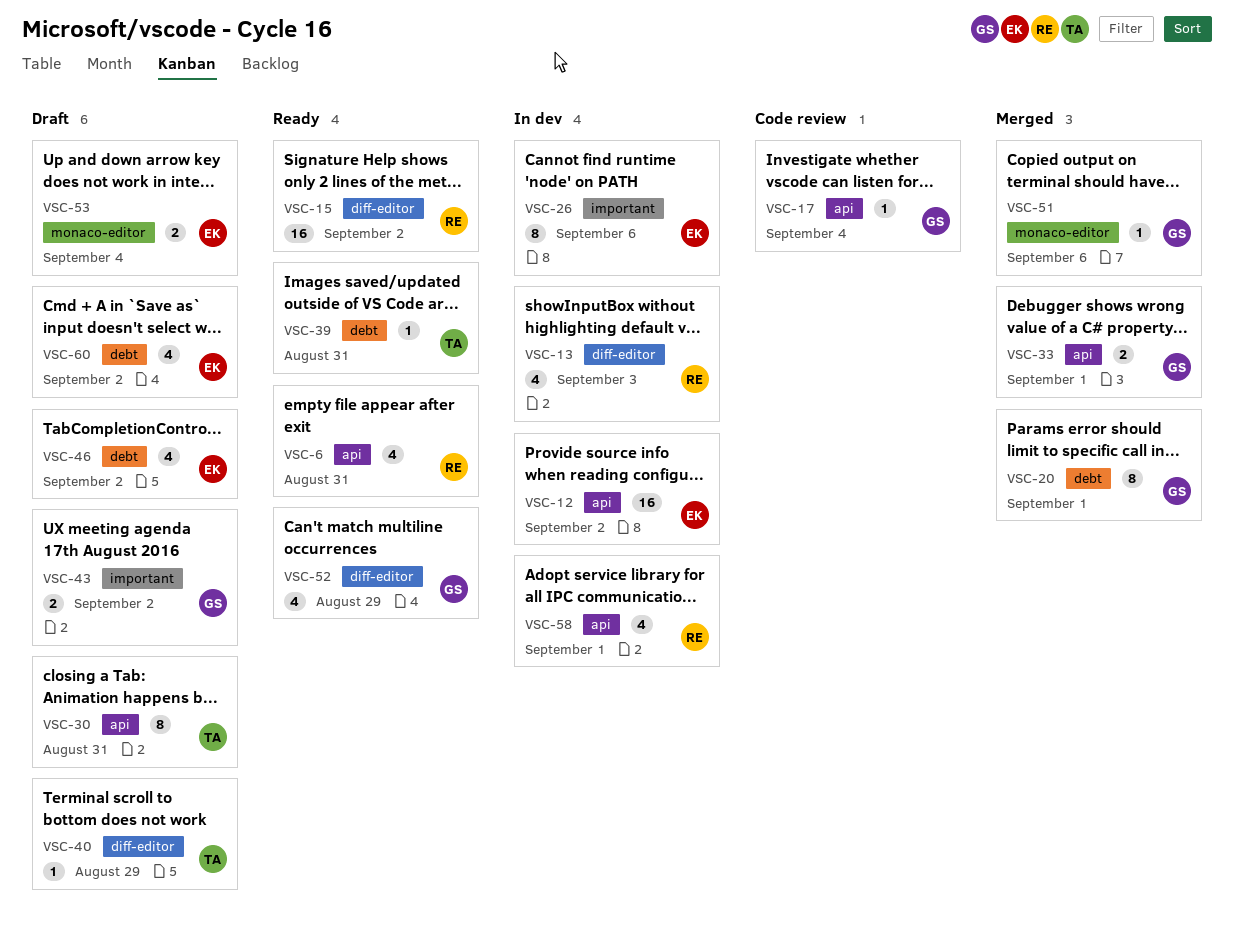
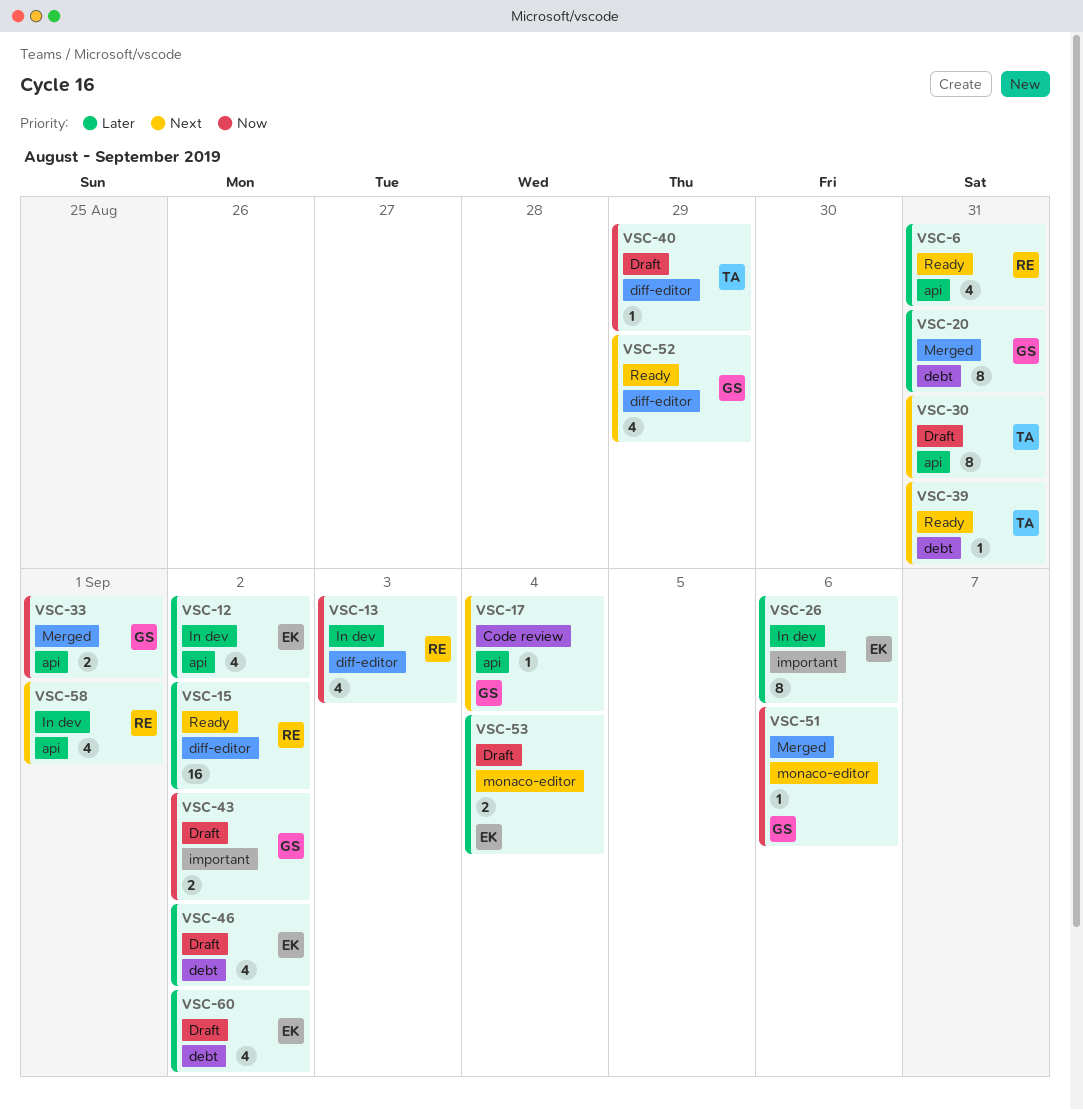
VSC-12, estimate: 16 -> 4
VSC-20, due: Sep 1 -> Aug 31

